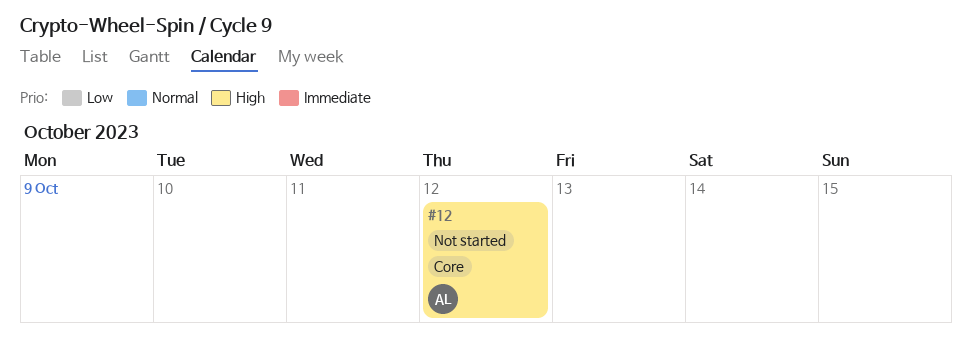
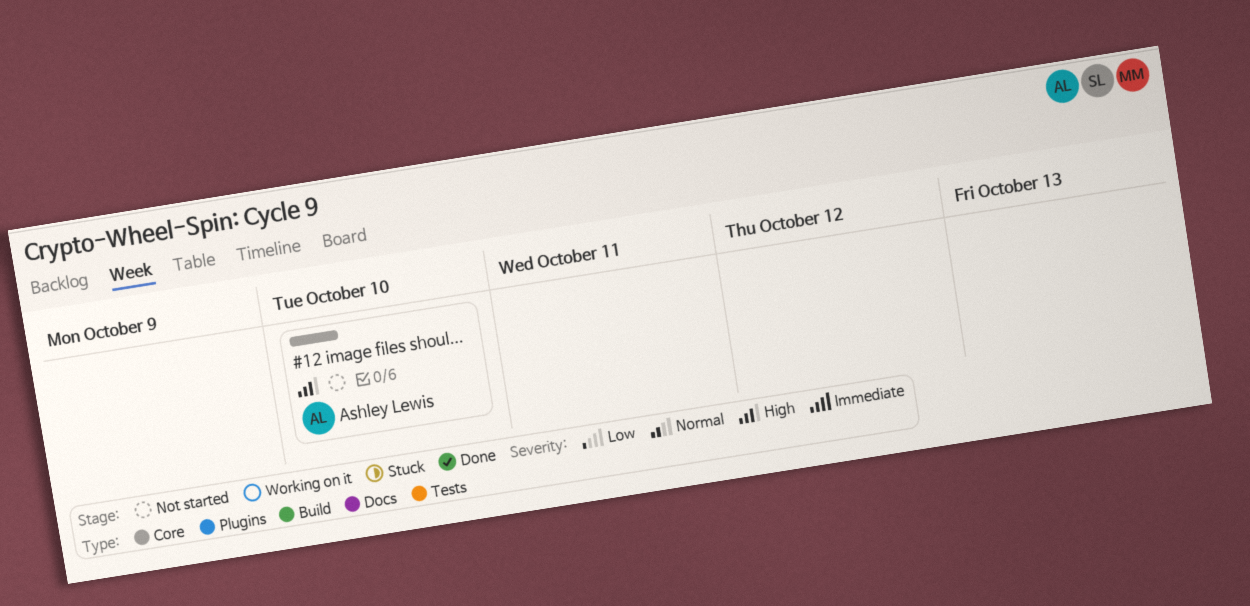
#12, due: Oct 12 -> Oct 10

